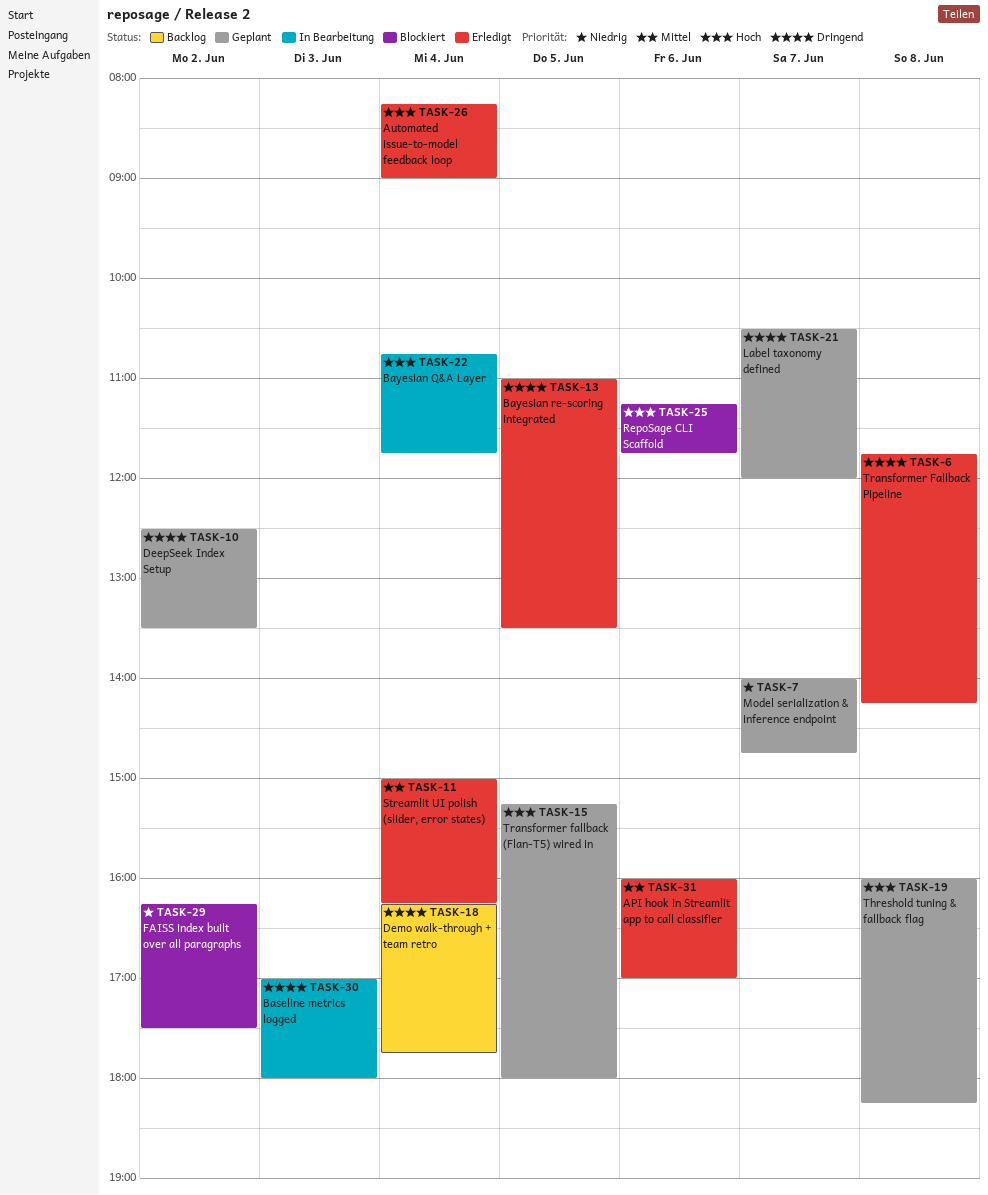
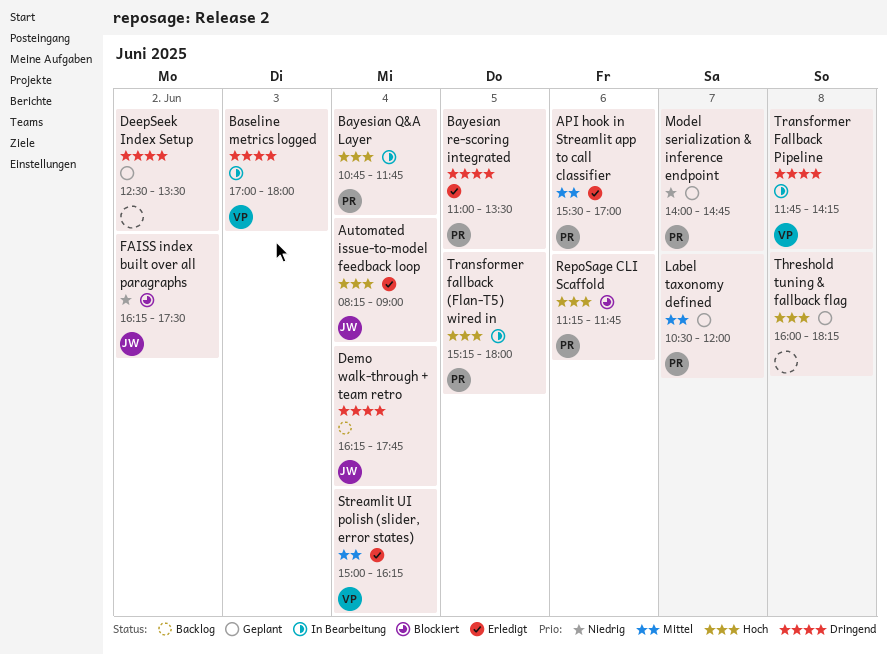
API hook in Streamlit app to call classifier, begins: 16:00 -> 15:30
Label taxonomy defined, priority: Dringend -> Mittel
Transformer fallback (Flan-T5) wired in, status: Geplant -> In Bearbeitung
Transformer Fallback Pipeline, status: Erledigt -> In Bearbeitung

